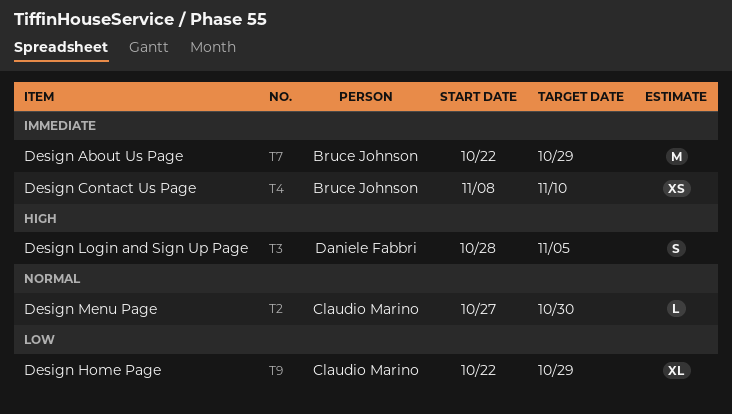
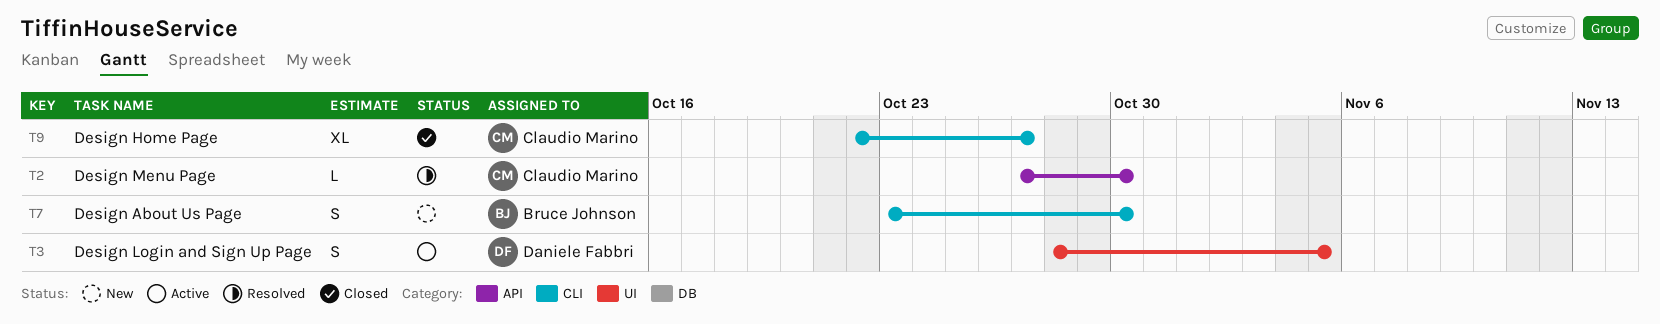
T4: present -> none
T7, estimate: M -> S
T7, start: Oct 22 -> Oct 23
T7, due: Oct 29 -> Oct 30
T9, due: Oct 29 -> Oct 27

